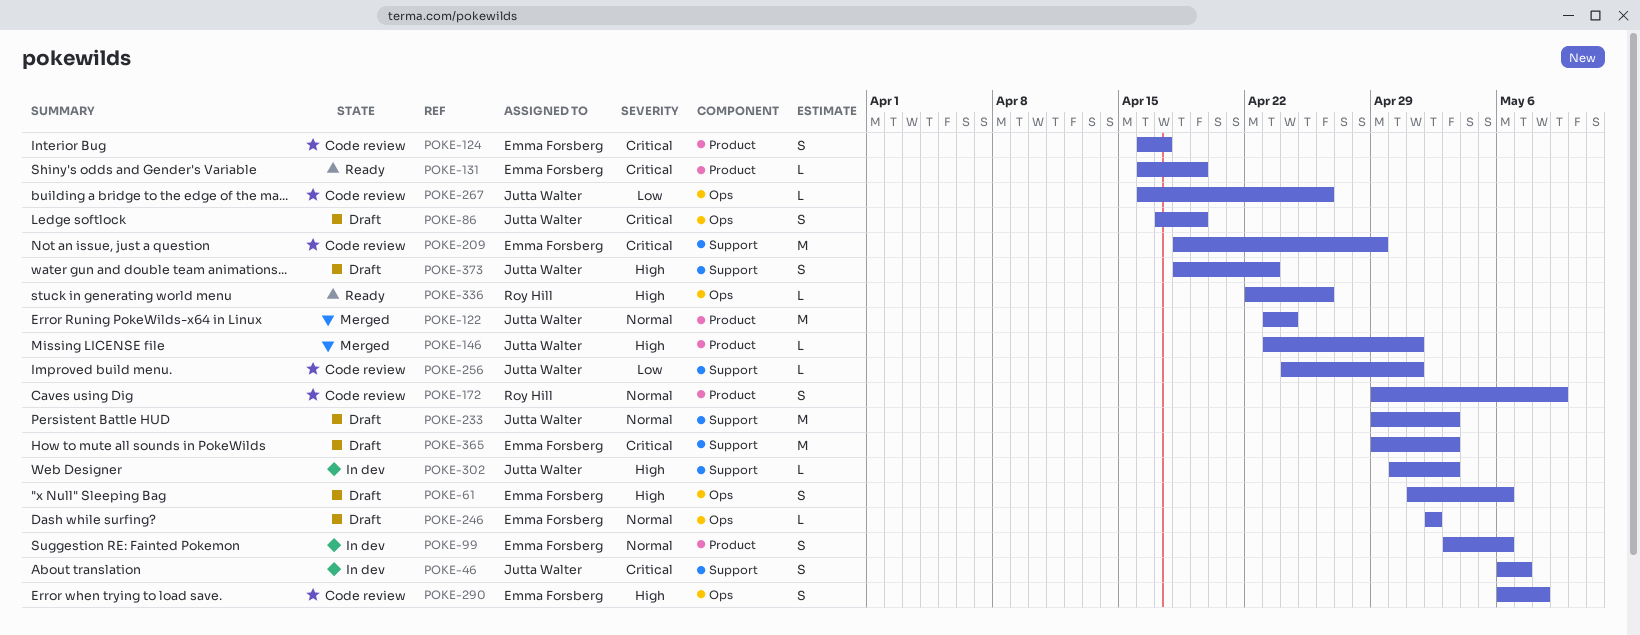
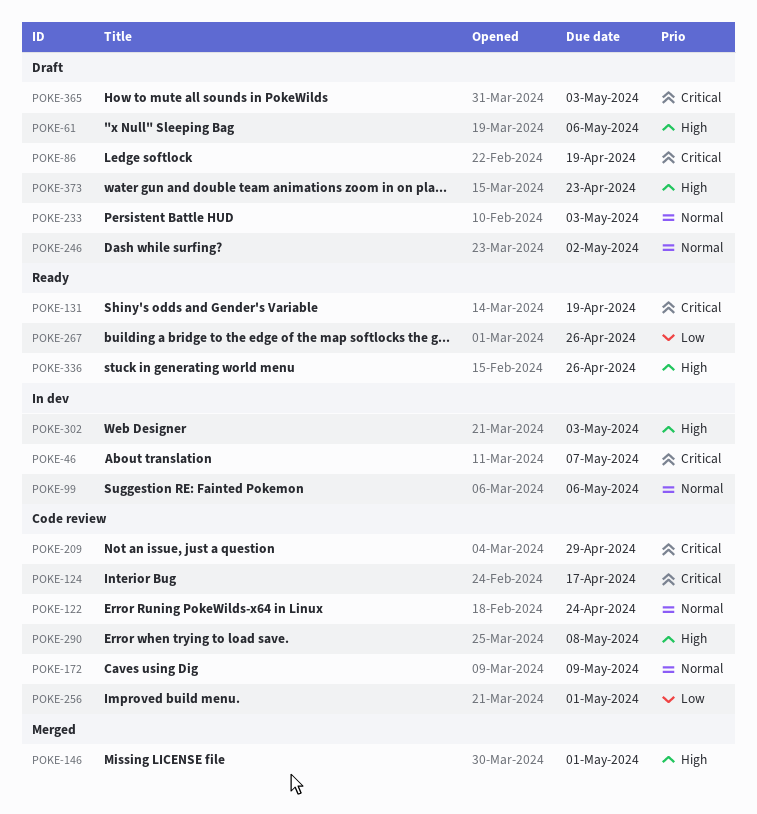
POKE-122, status: Merged -> Code review
POKE-267, status: Code review -> Ready

